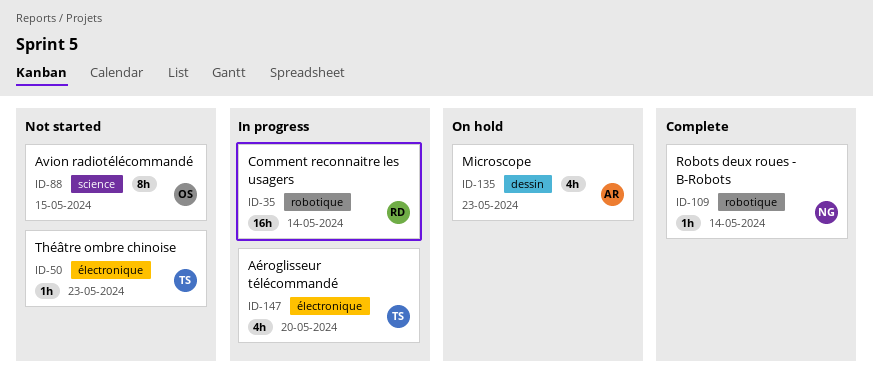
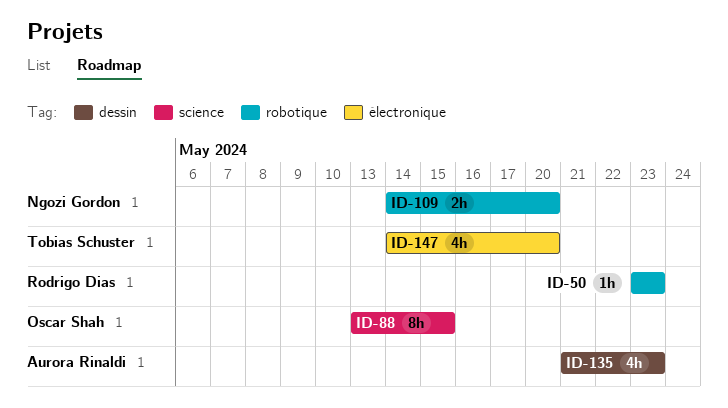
ID-35: present -> none
ID-50, owner: Tobias Schuster -> Rodrigo Dias
ID-50, label: électronique -> robotique
ID-109, estimate: 1h -> 2h
ID-109, due: May 14 -> May 20

